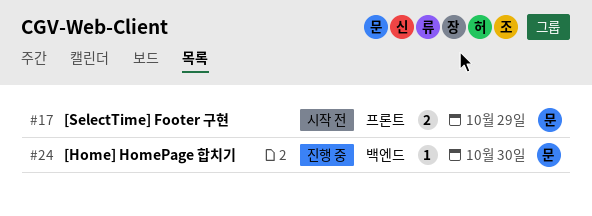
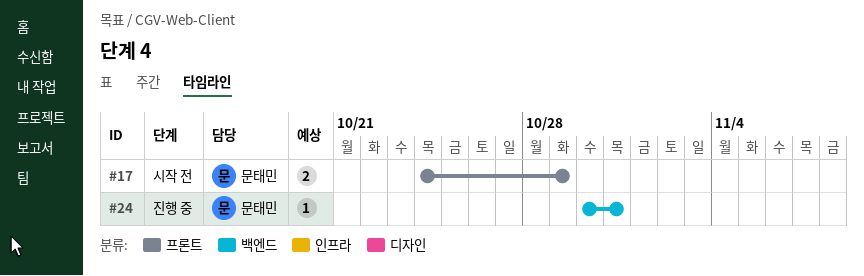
#24, due: Oct 30 -> Oct 31

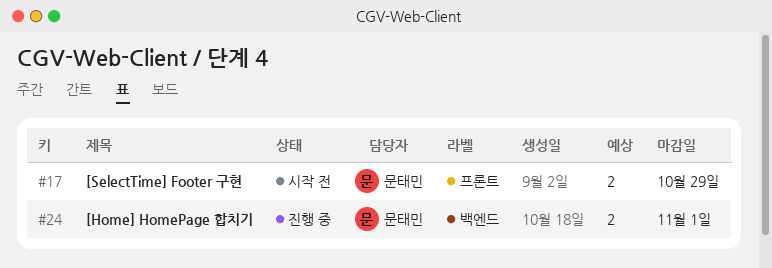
#24, estimate: 1 -> 2
#24, due: Oct 31 -> Nov 1

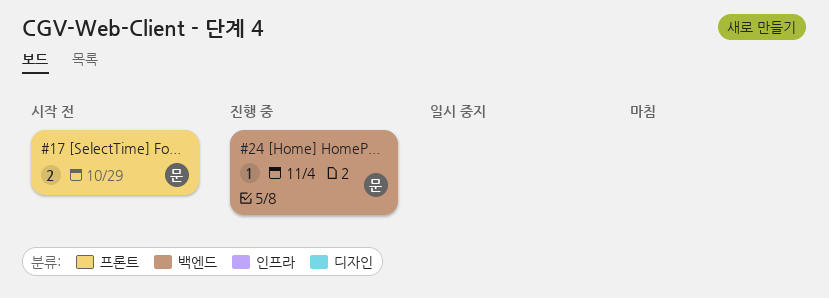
#24, estimate: 2 -> 1
#24, due: Nov 1 -> Nov 4

